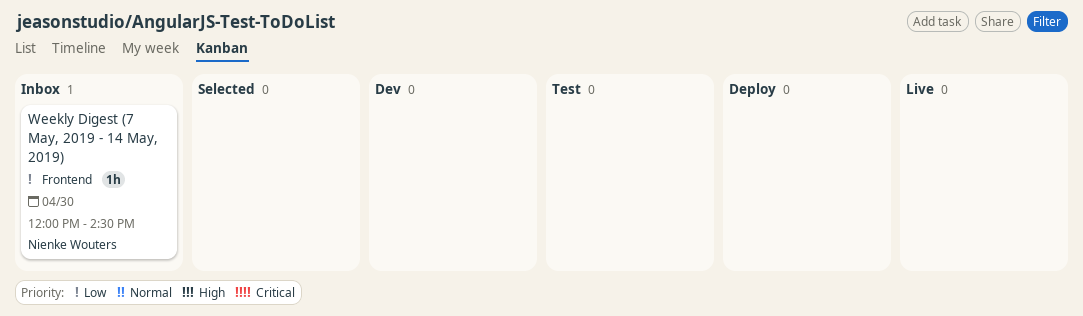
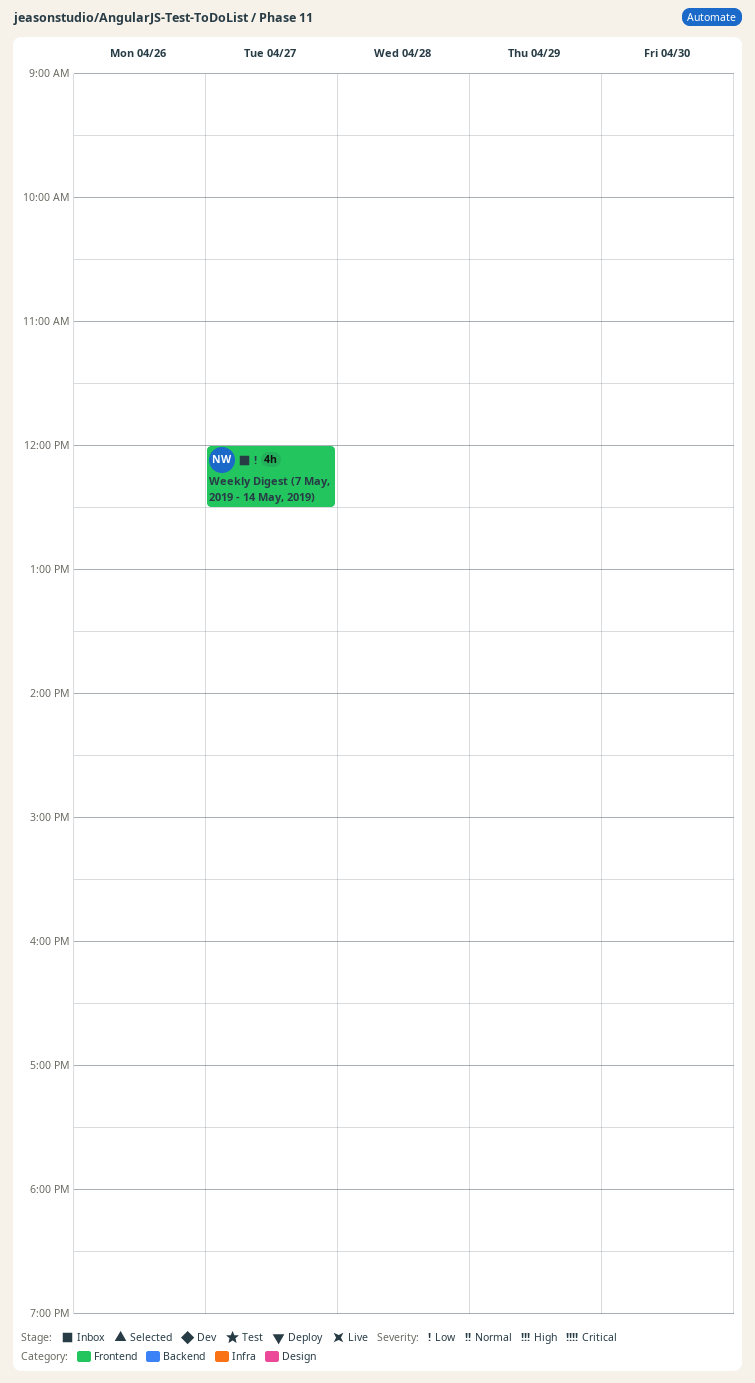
Weekly Digest (7 May, 2019 - 14 May, 2019), estimate: 1h -> 4h
Weekly Digest (7 May, 2019 - 14 May, 2019), day: Apr 30 -> Apr 27
Weekly Digest (7 May, 2019 - 14 May, 2019), ends: 14:30 -> 12:30

